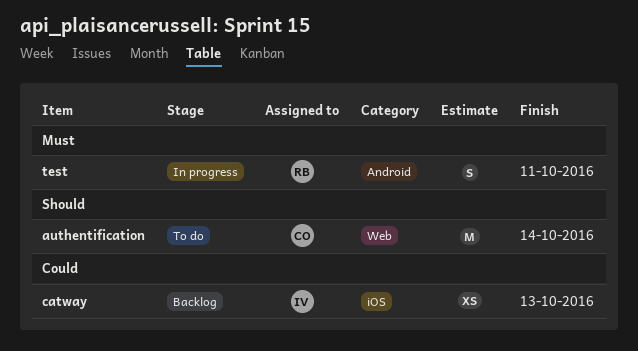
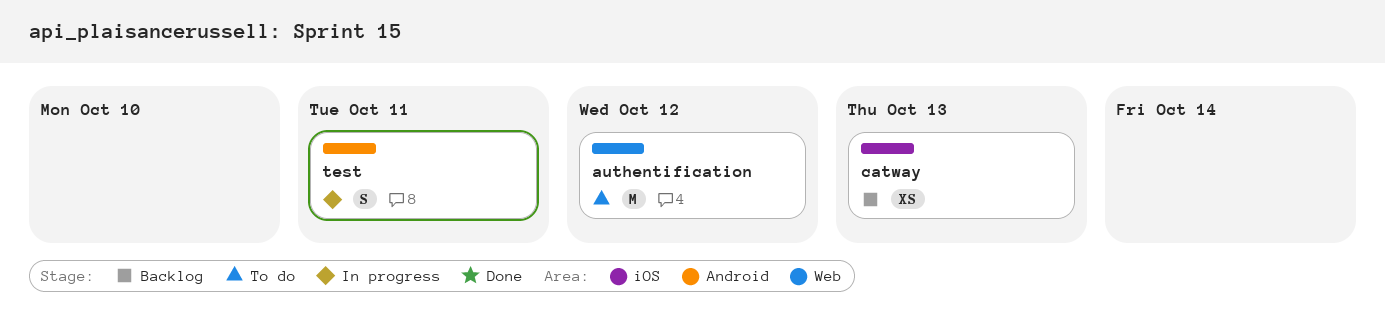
authentification, due: Oct 14 -> Oct 12

